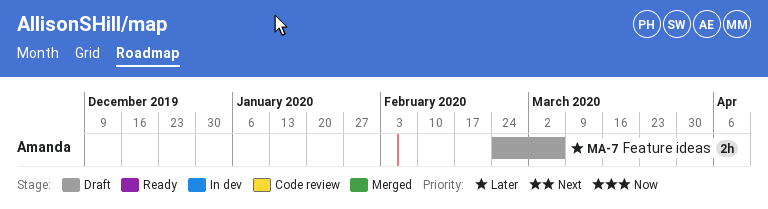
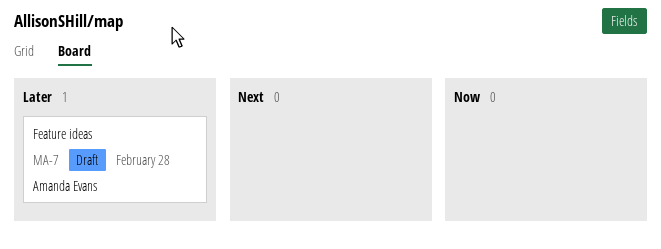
MA-7, due: Mar 6 -> Feb 28

